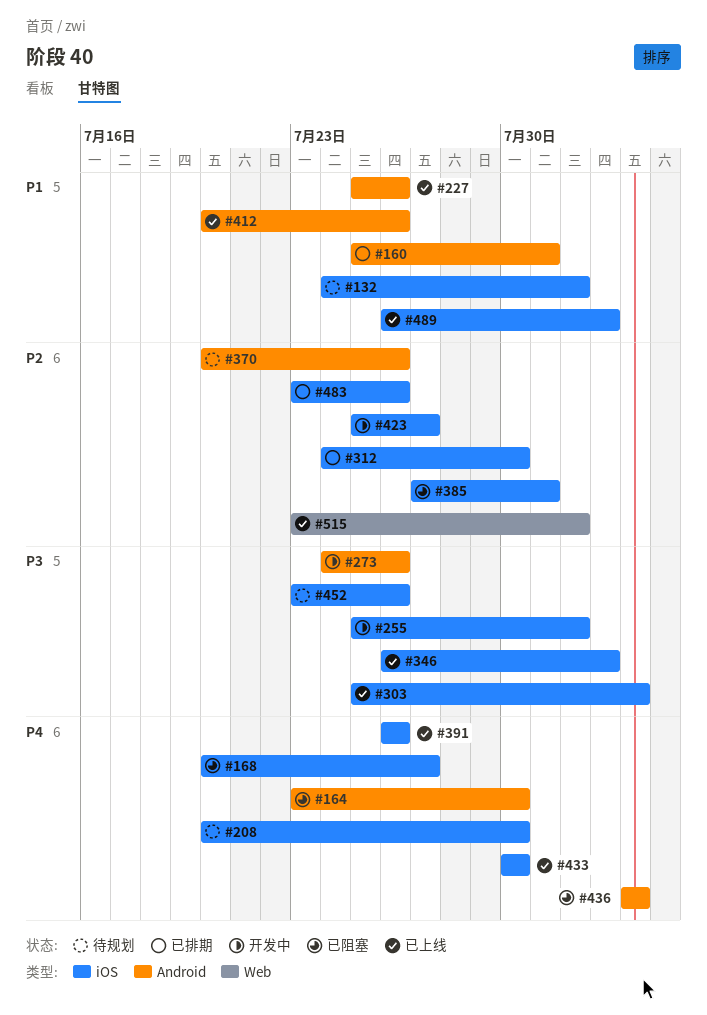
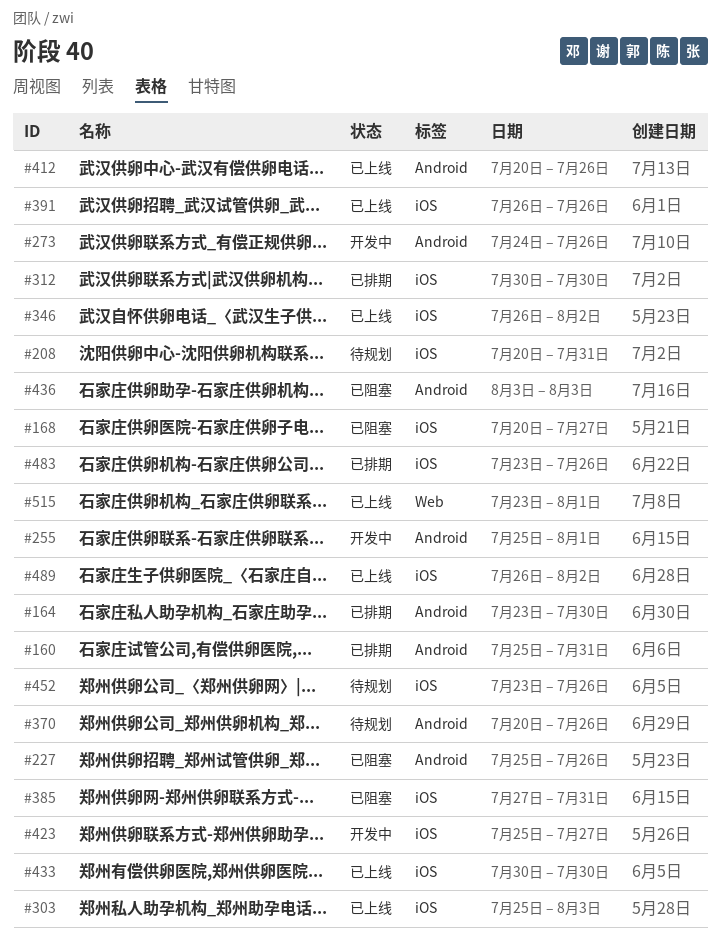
#132: present -> none
#164, status: 已阻塞 -> 已排期
#208, due: Jul 30 -> Jul 31
#227, status: 已上线 -> 已阻塞
#255, label: iOS -> Android
#312, start: Jul 24 -> Jul 30

